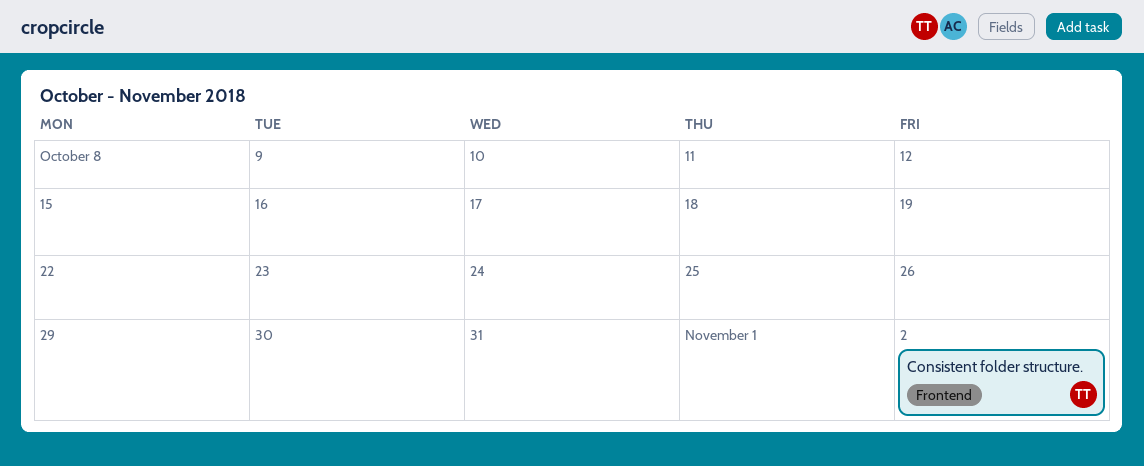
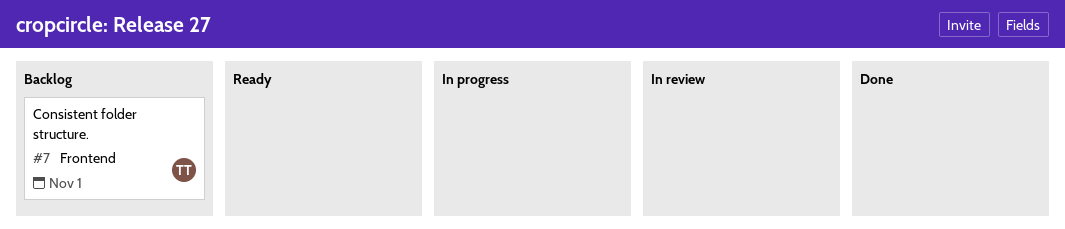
Consistent folder structure., due: Nov 2 -> Nov 1

